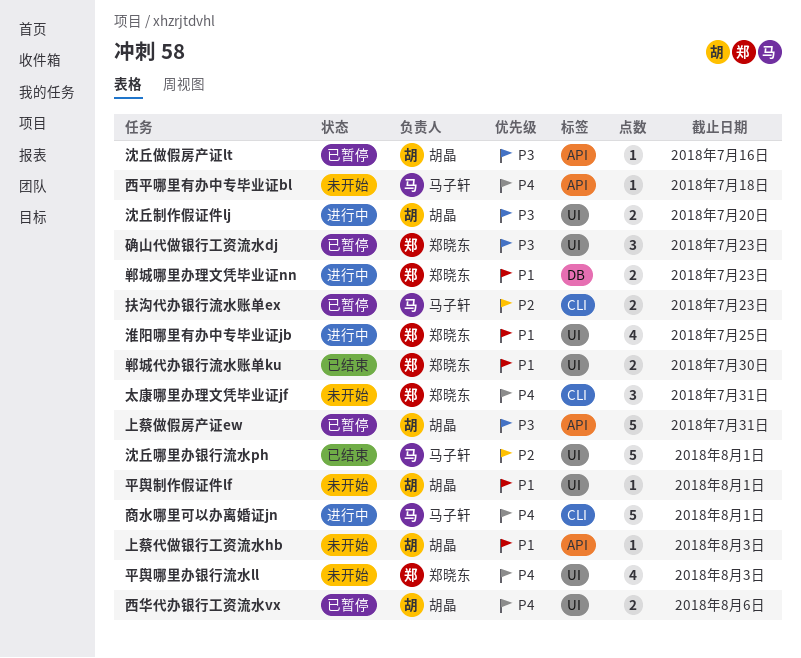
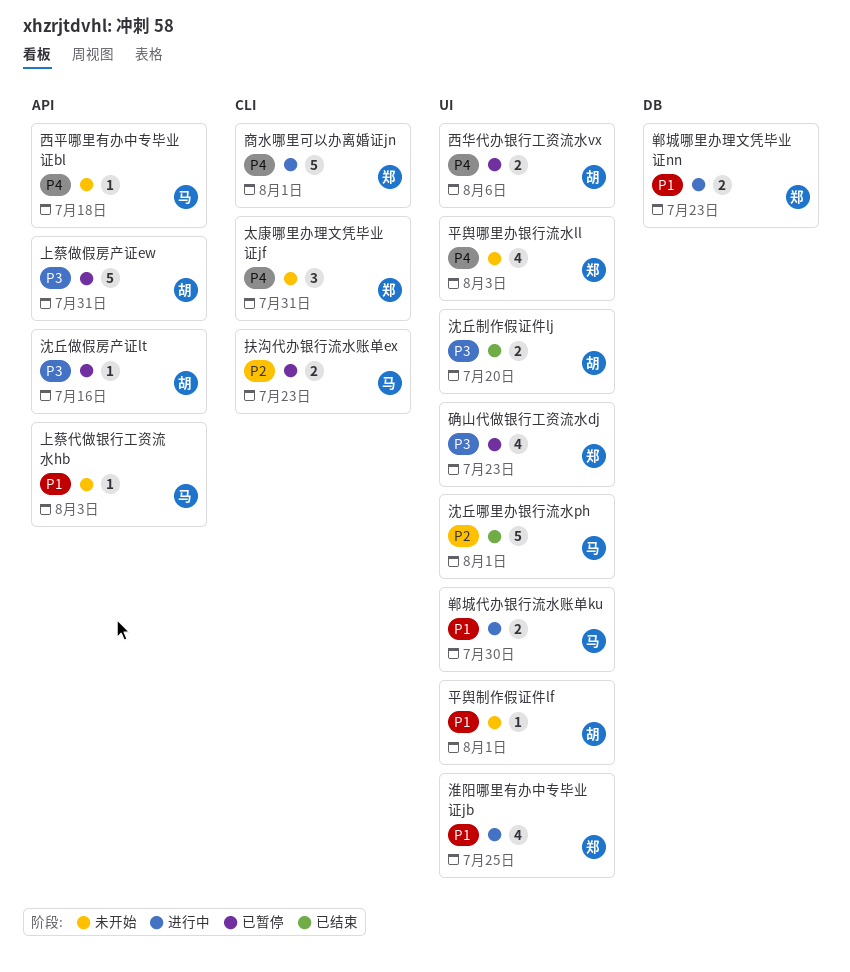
上蔡代做银行工资流水hb, owner: 胡晶 -> 马子轩
商水哪里可以办离婚证jn, owner: 马子轩 -> 郑晓东
沈丘制作假证件lj, status: 进行中 -> 已结束
确山代做银行工资流水dj, estimate: 3 -> 4
郸城代办银行流水账单ku, status: 已结束 -> 进行中
郸城代办银行流水账单ku, owner: 郑晓东 -> 马子轩

